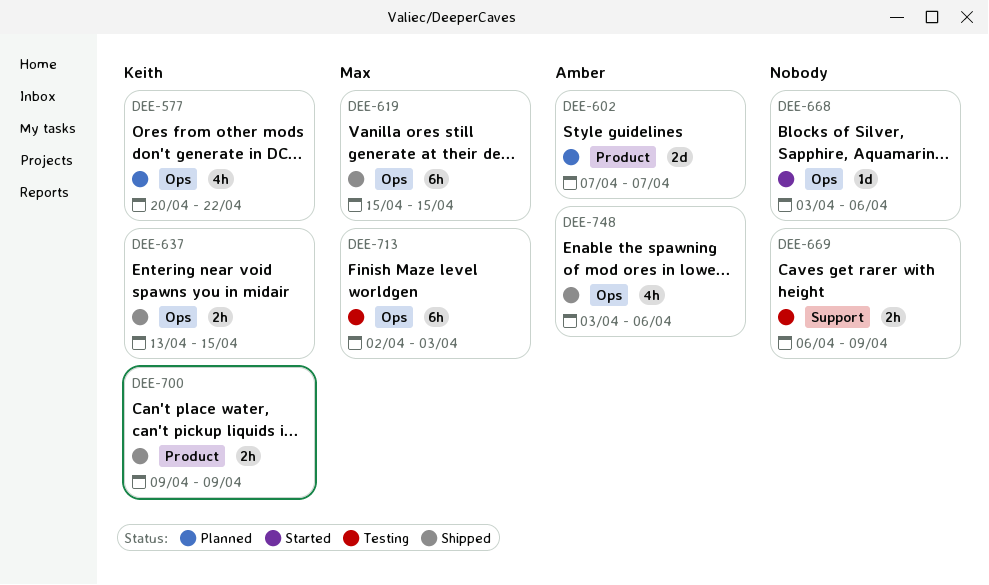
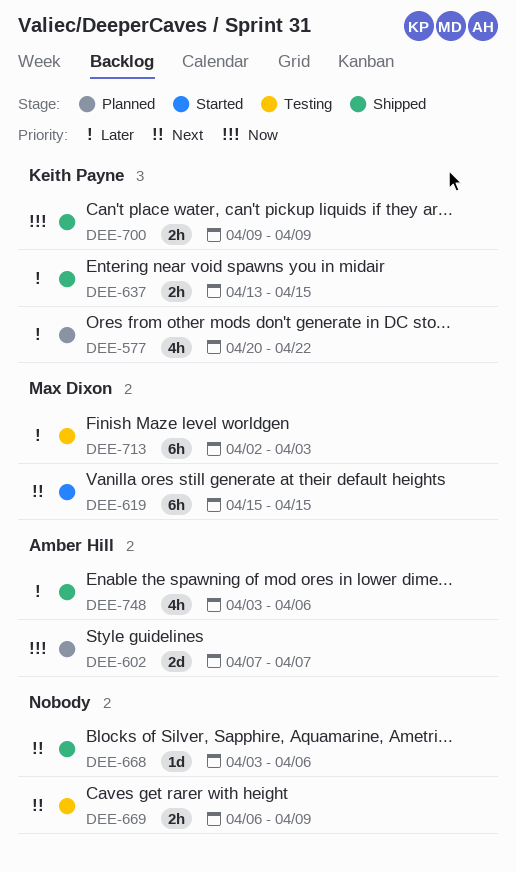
DEE-619, status: Shipped -> Started
DEE-668, status: Started -> Shipped

